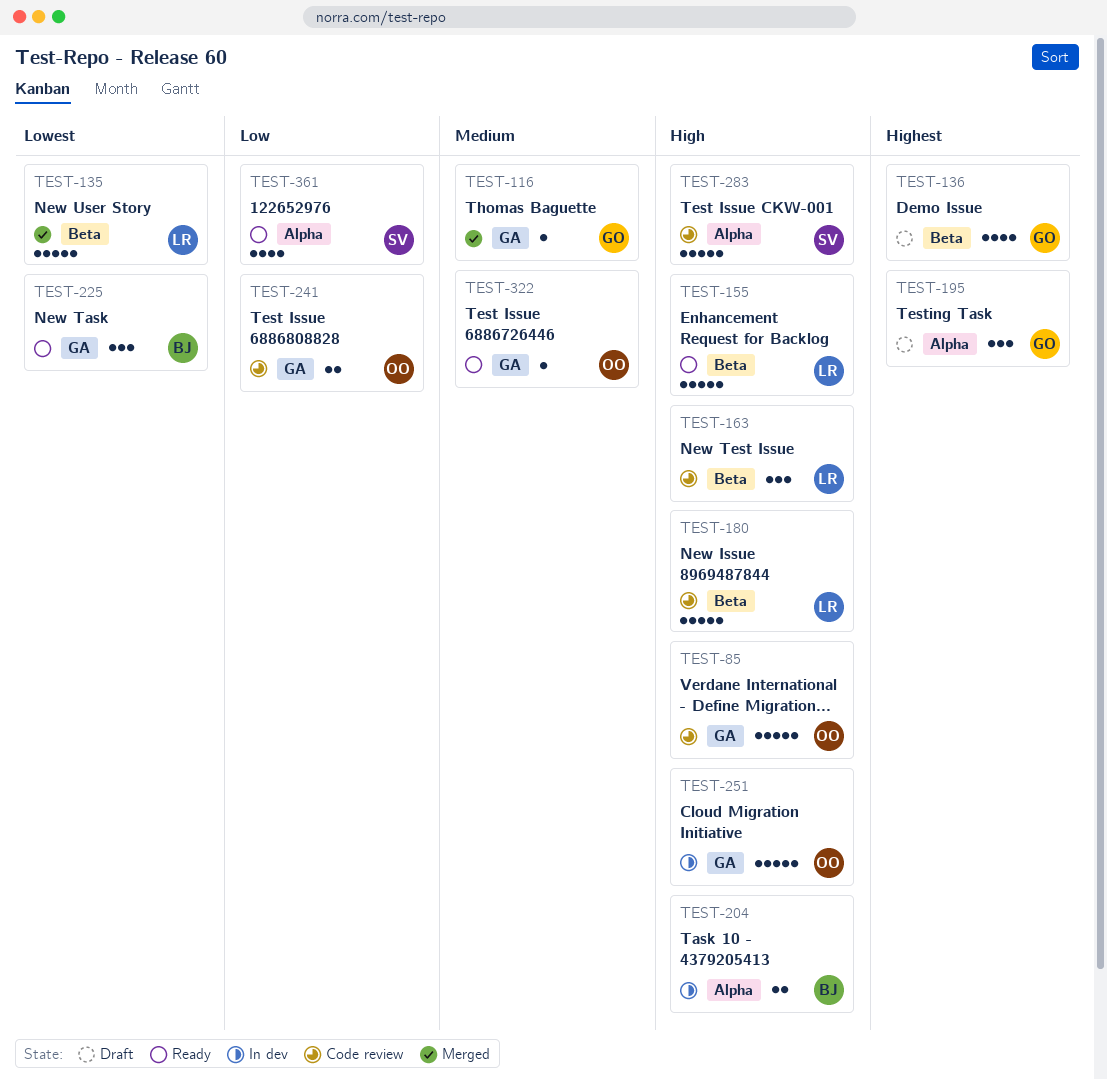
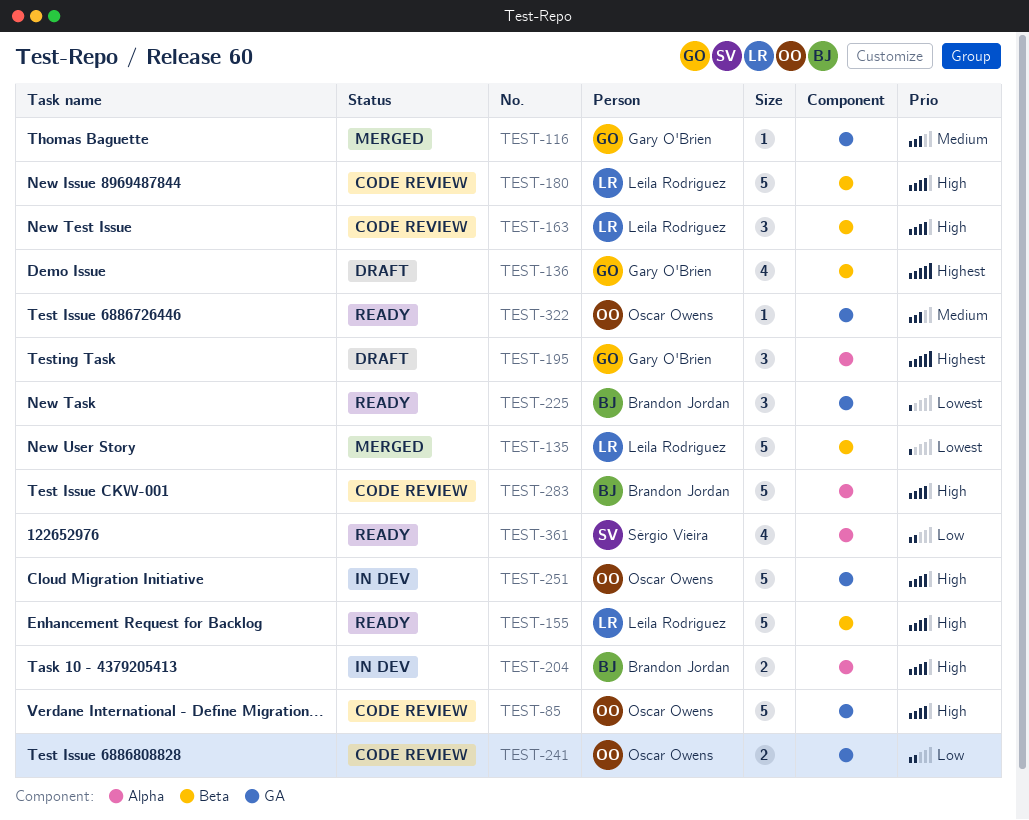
TEST-283, owner: Sérgio Vieira -> Brandon Jordan

